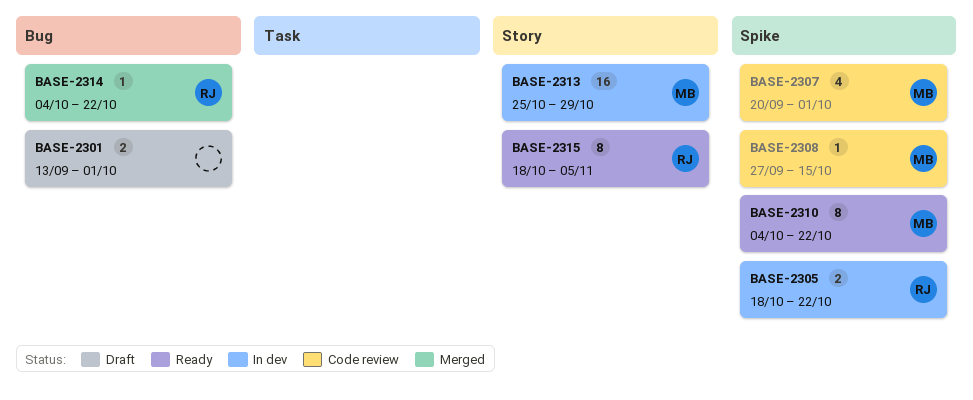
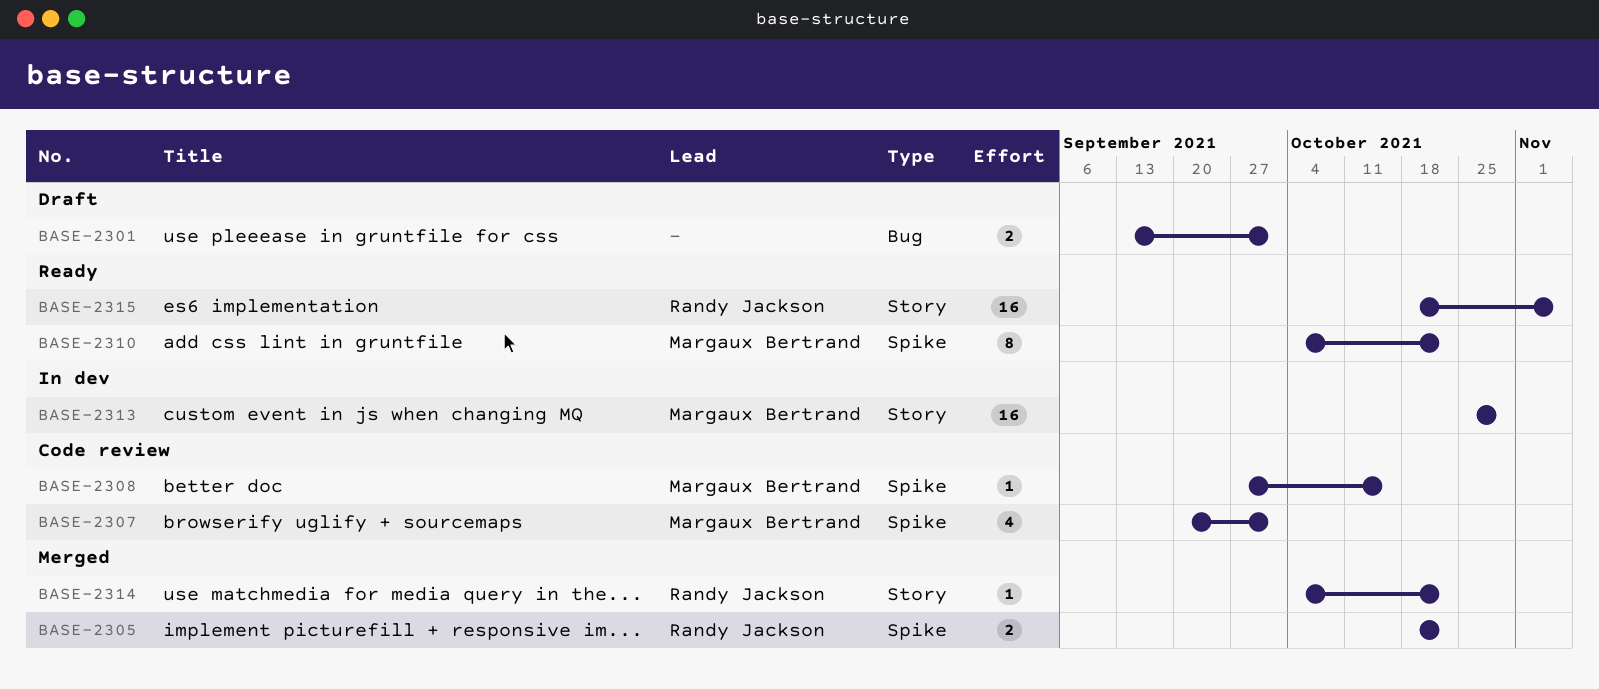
BASE-2305, status: In dev -> Merged
BASE-2314, label: Bug -> Story
BASE-2315, estimate: 8 -> 16

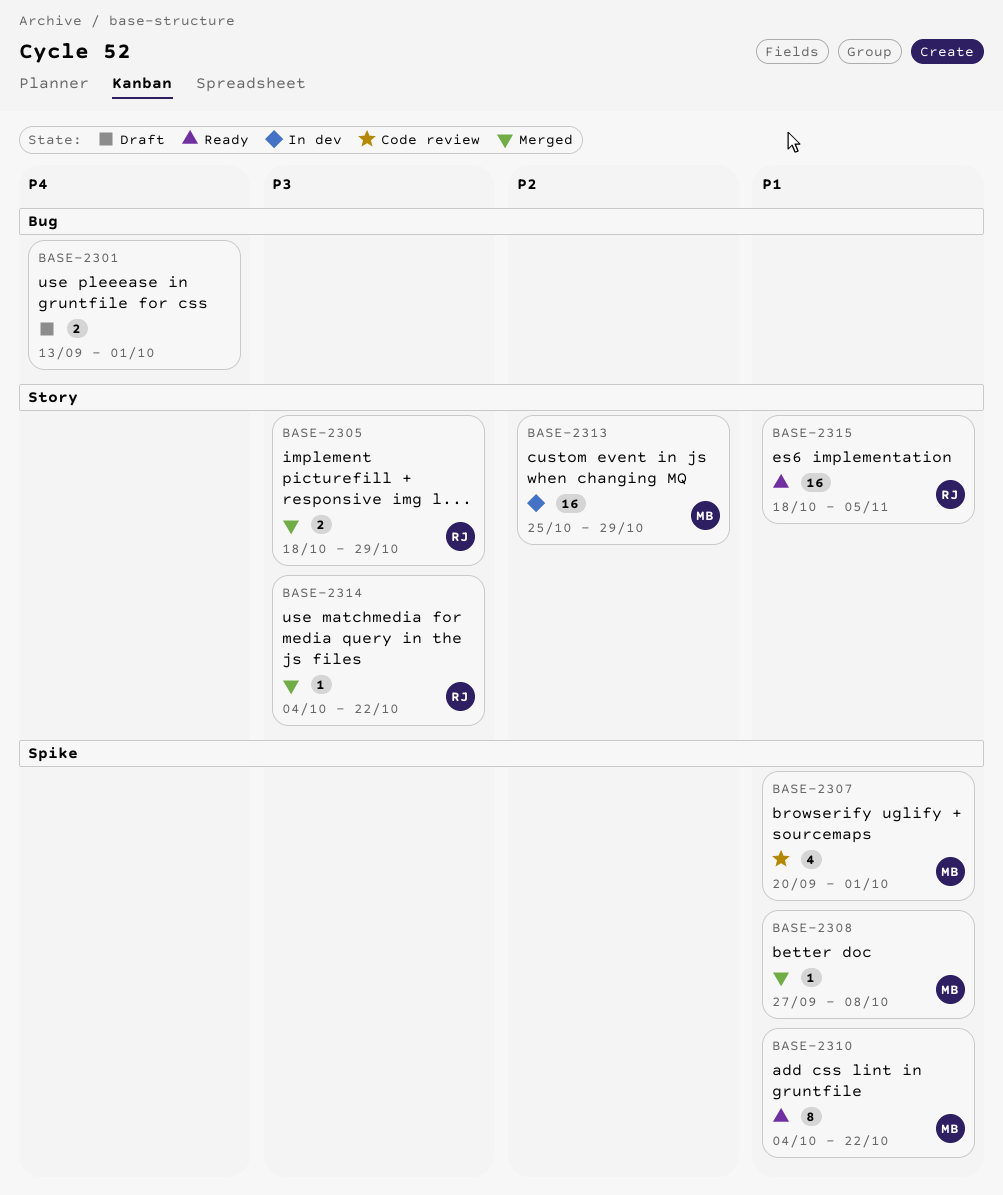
BASE-2305, label: Spike -> Story
BASE-2305, due: Oct 22 -> Oct 29
BASE-2308, status: Code review -> Merged
BASE-2308, due: Oct 15 -> Oct 8

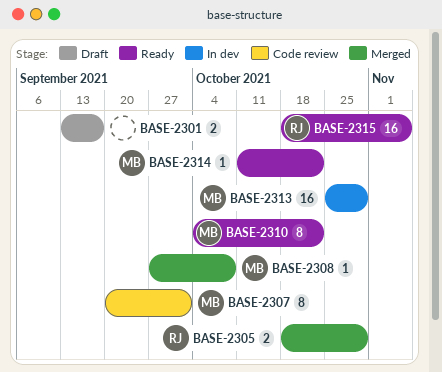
BASE-2301, due: Oct 1 -> Sep 17
BASE-2307, estimate: 4 -> 8
BASE-2314, status: Merged -> Ready
BASE-2314, owner: RJ -> MB
BASE-2314, start: Oct 4 -> Oct 11

